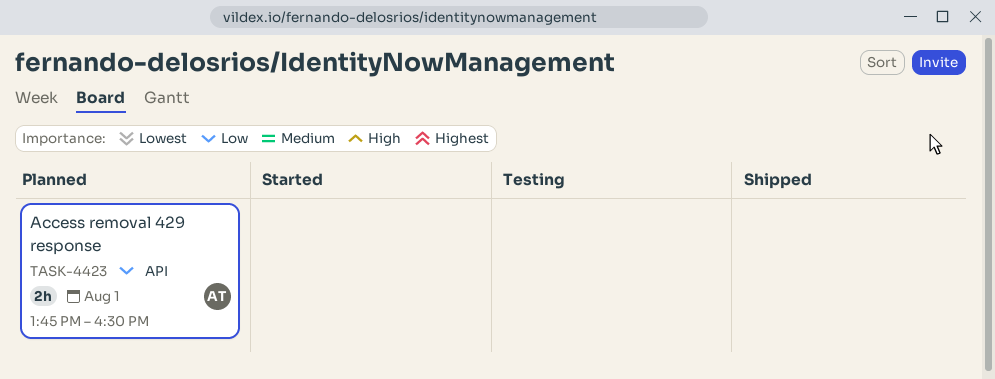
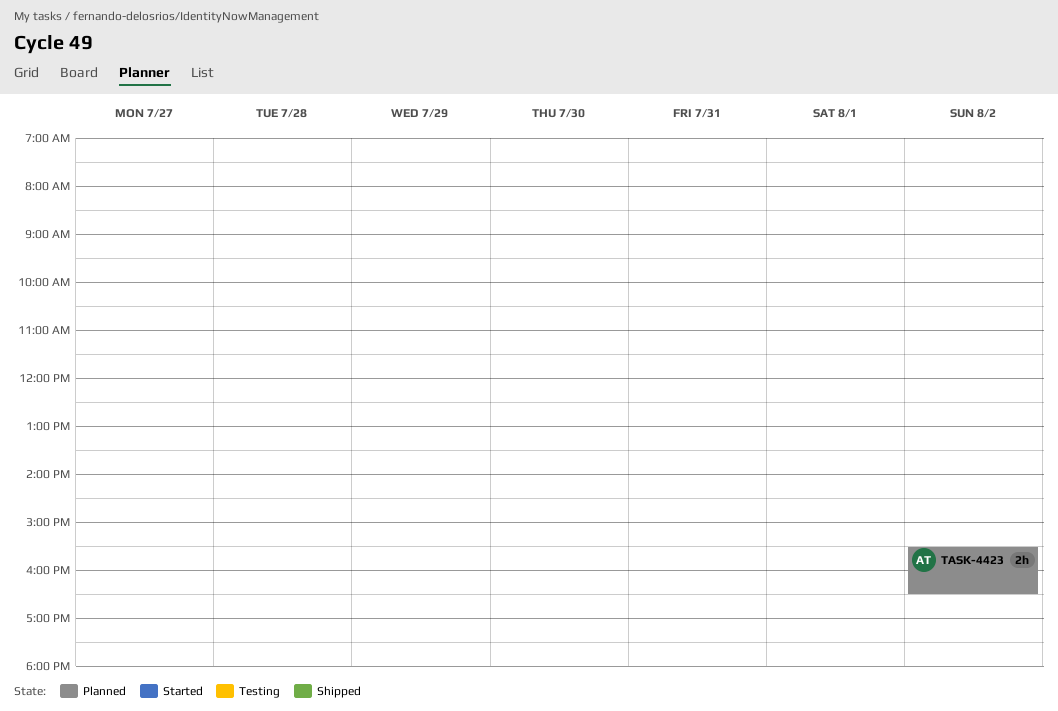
TASK-4423, day: Aug 1 -> Aug 2
TASK-4423, begins: 13:45 -> 15:30

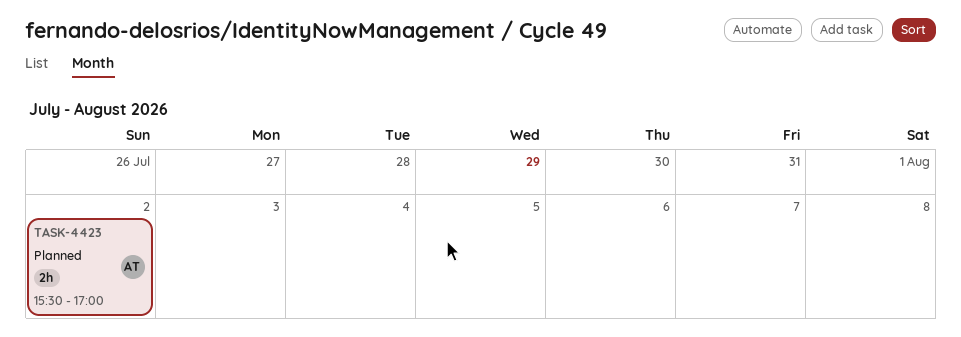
TASK-4423, ends: 16:30 -> 17:00

